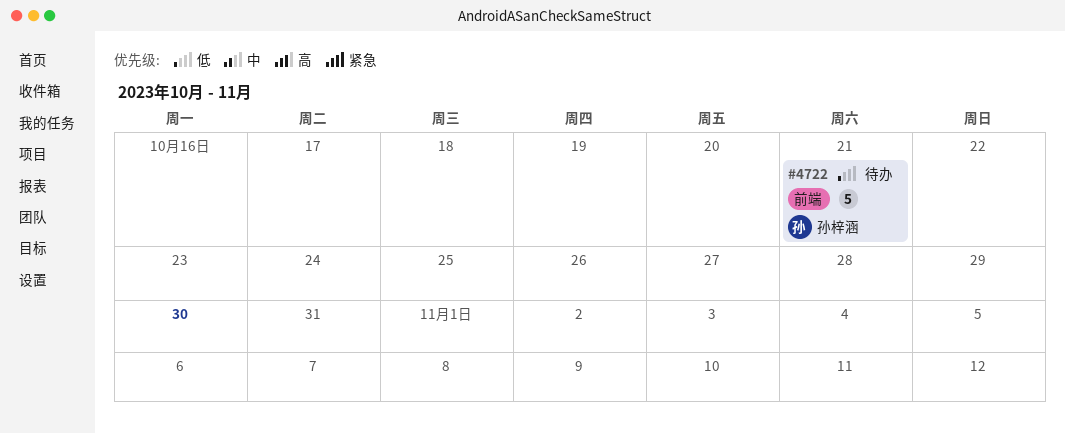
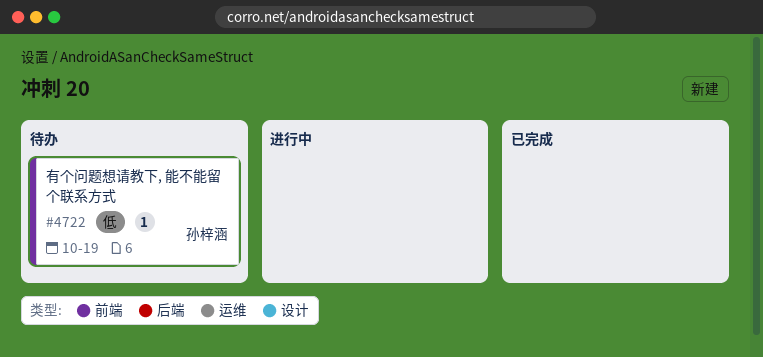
#4722, estimate: 5 -> 1
#4722, due: Oct 21 -> Oct 19

